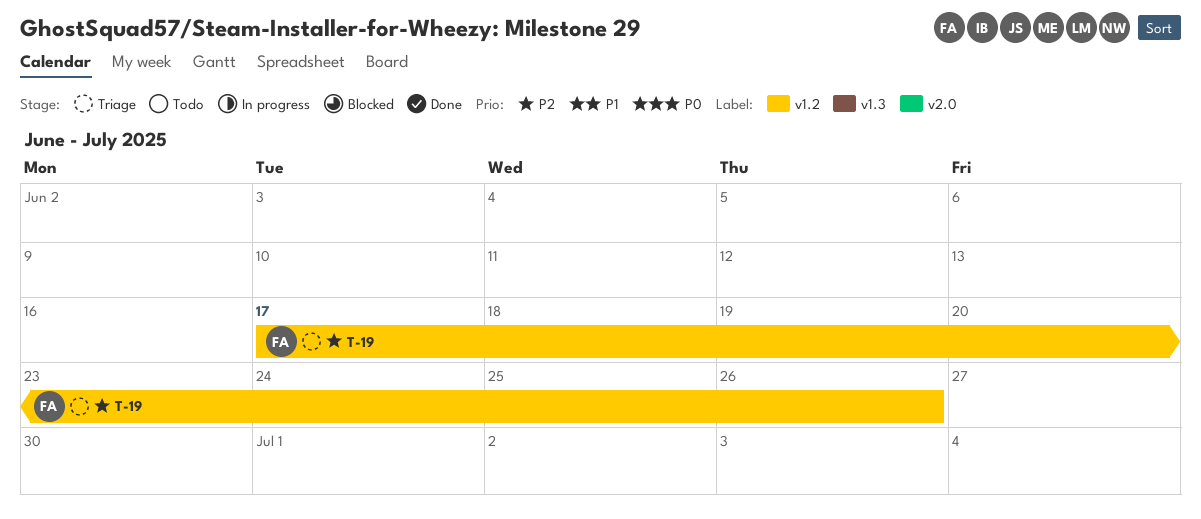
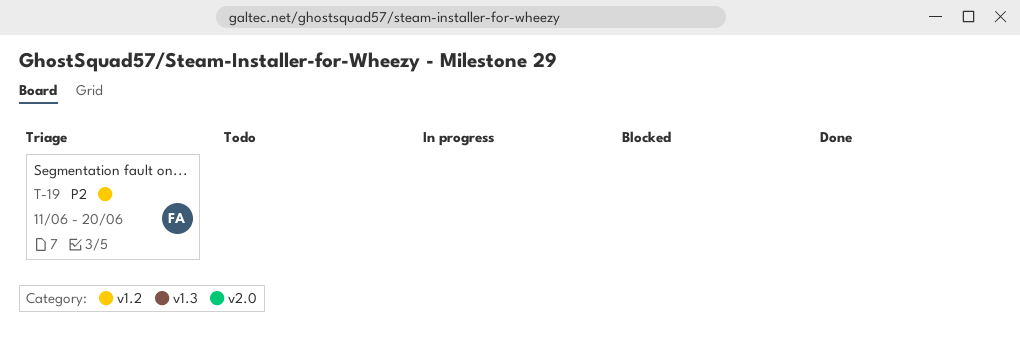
T-19, start: Jun 17 -> Jun 11
T-19, due: Jun 26 -> Jun 20

